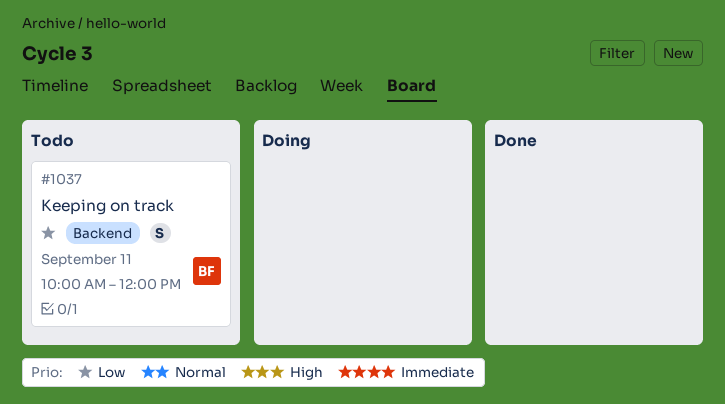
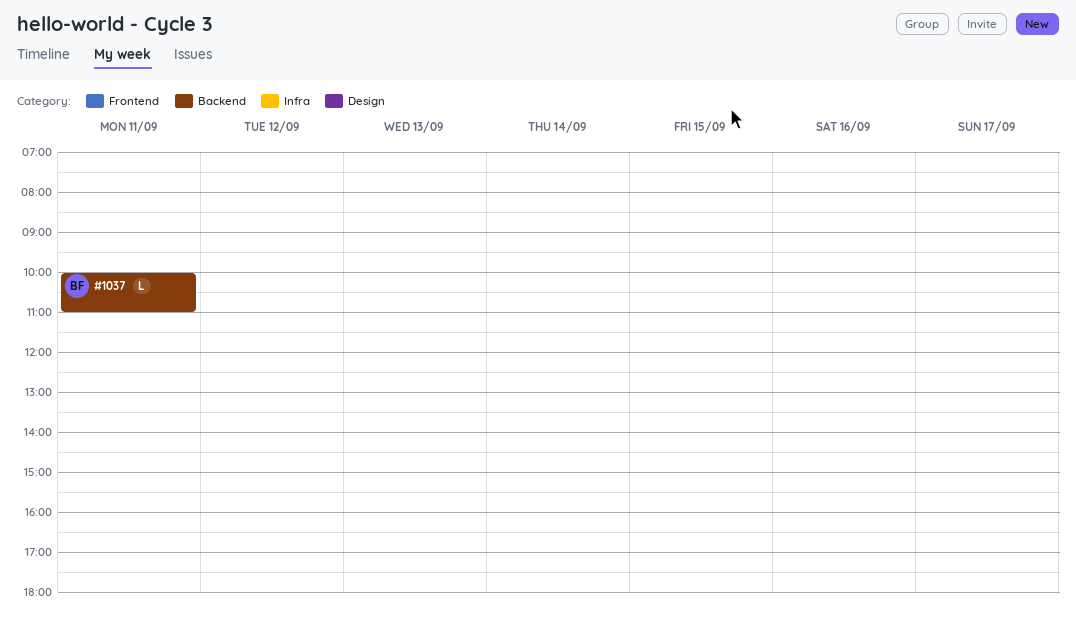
#1037, estimate: S -> L
#1037, ends: 12:00 -> 11:00

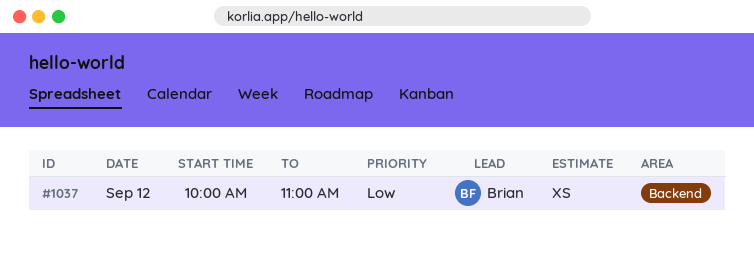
#1037, estimate: L -> XS
#1037, day: Sep 11 -> Sep 12

